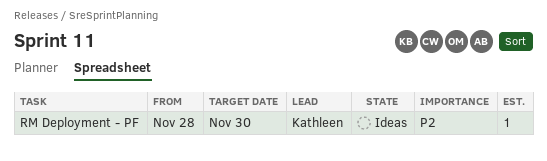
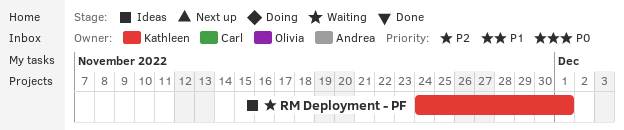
RM Deployment - PF, start: Nov 28 -> Nov 24
RM Deployment - PF, due: Nov 30 -> Dec 1

